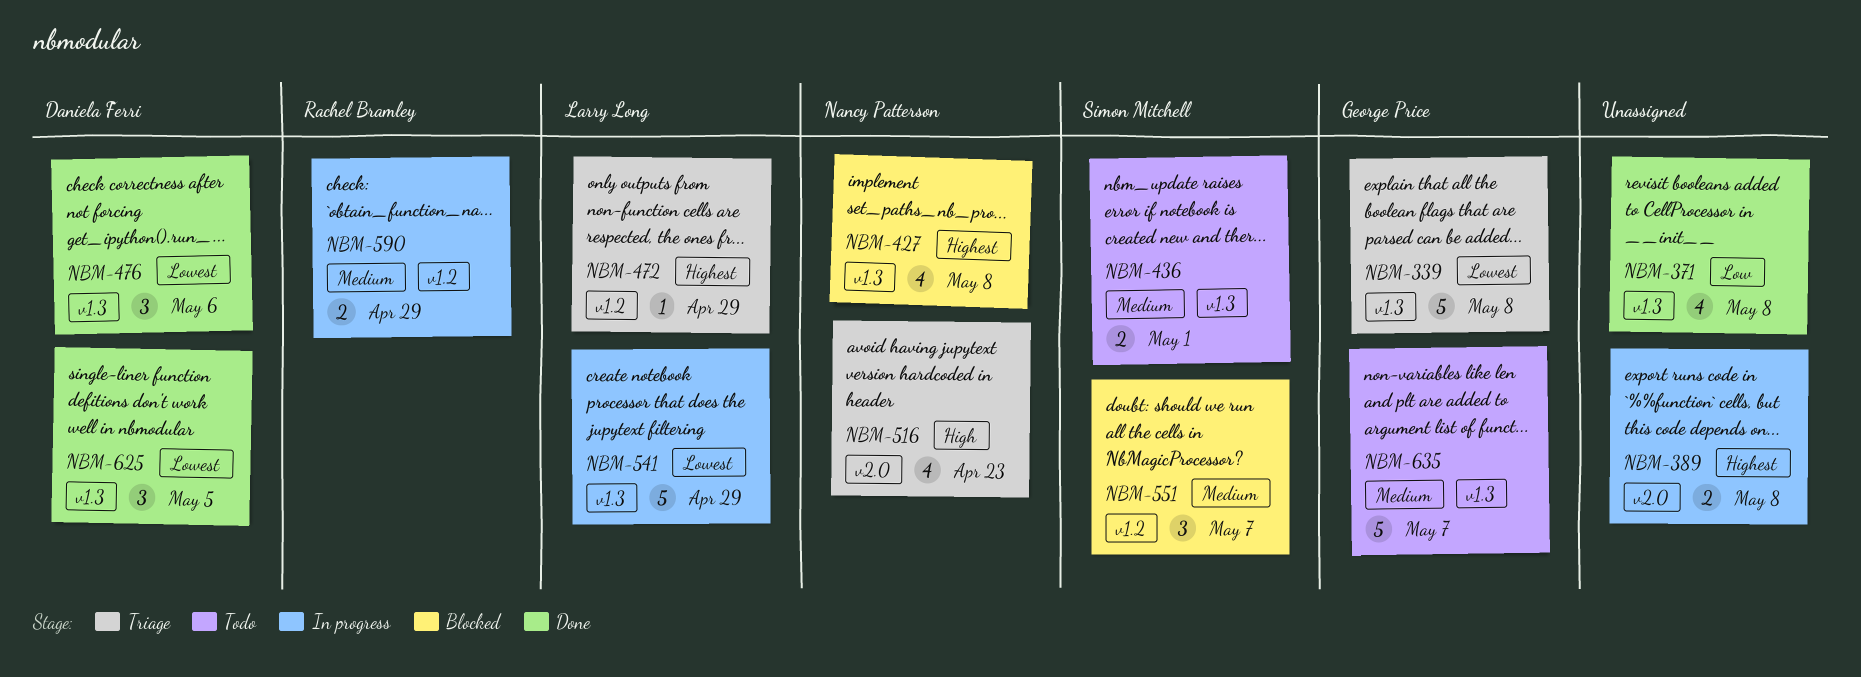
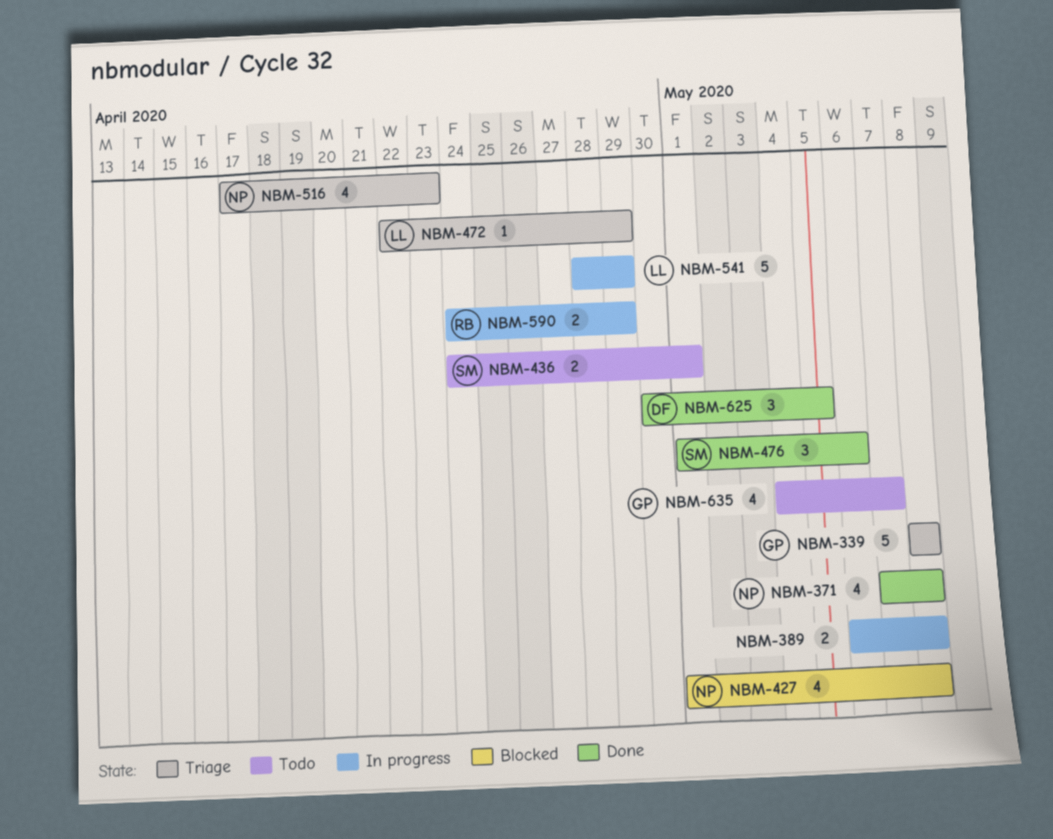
NBM-371, owner: none -> Nancy Patterson
NBM-476, owner: Daniela Ferri -> Simon Mitchell
NBM-551: present -> none
NBM-635, estimate: 5 -> 4

